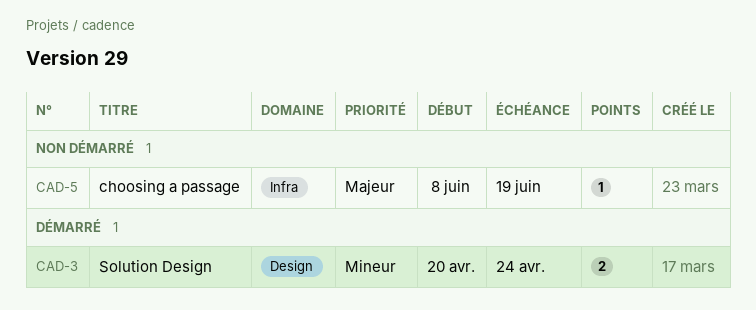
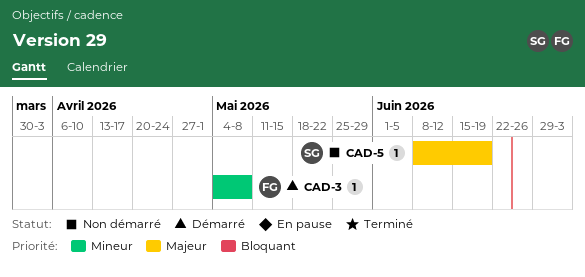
CAD-3, estimate: 2 -> 1
CAD-3, start: Apr 20 -> May 4
CAD-3, due: Apr 24 -> May 8

